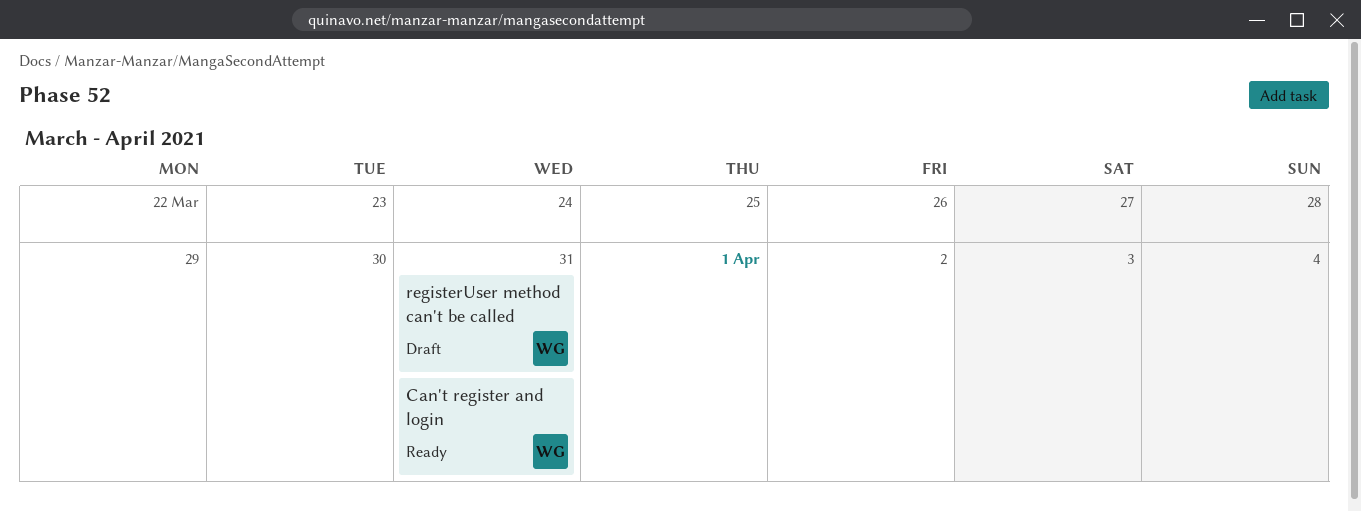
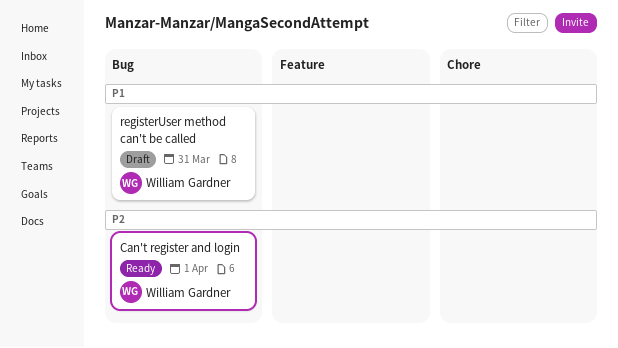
Can't register and login, due: Mar 31 -> Apr 1

